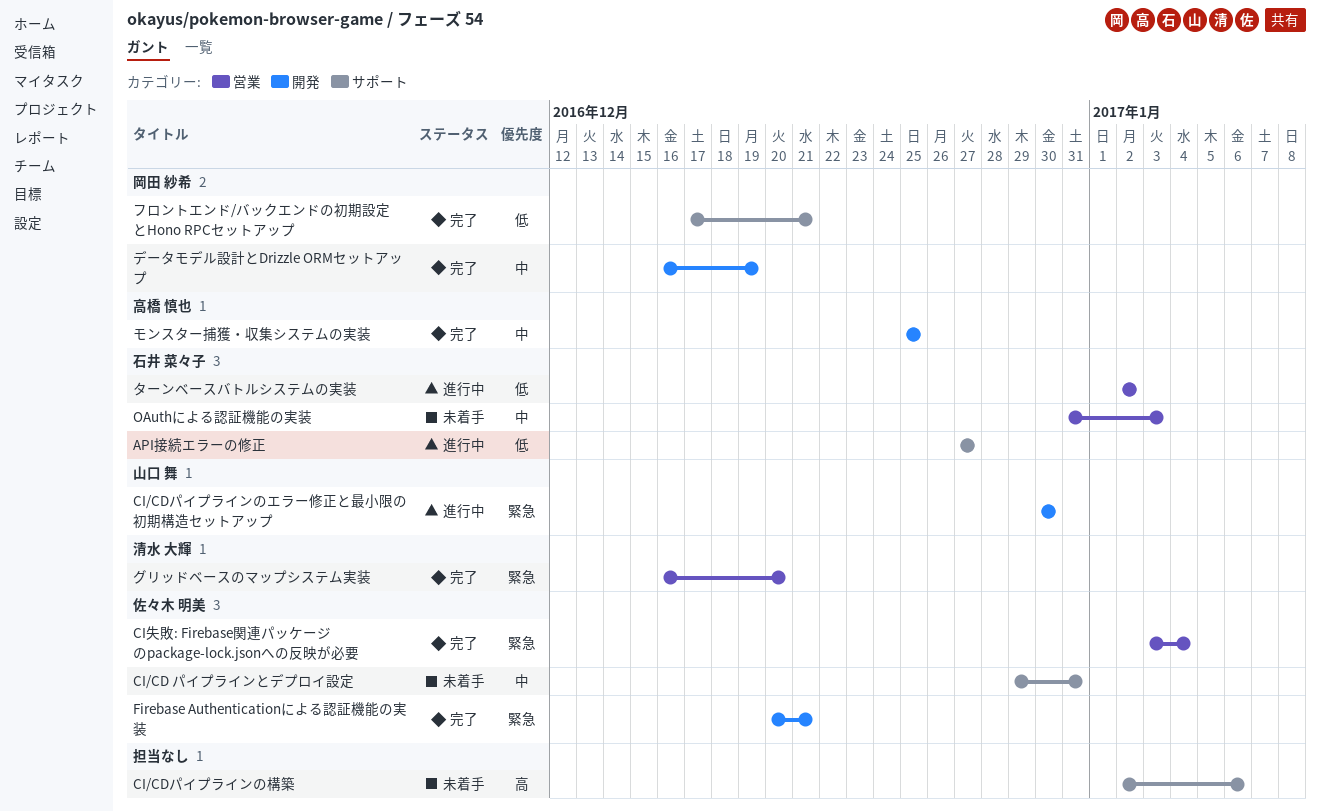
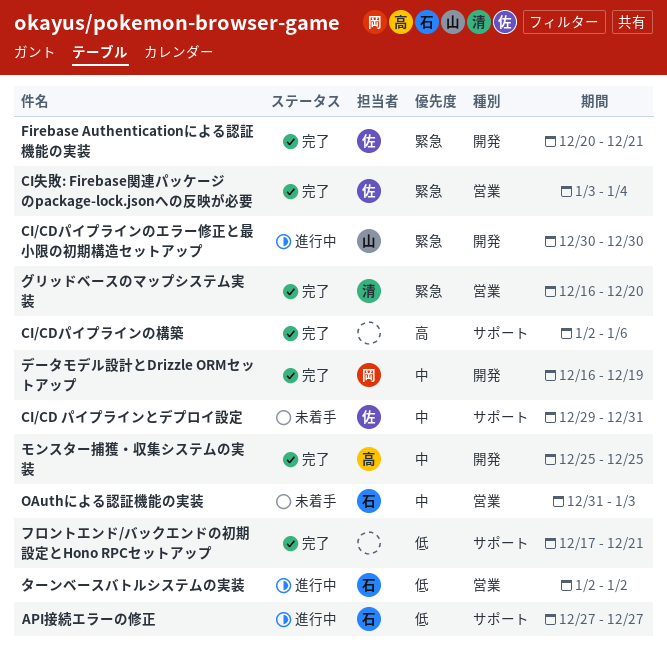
CI/CDパイプラインの構築, status: 未着手 -> 完了
フロントエンド/バックエンドの初期設定とHono RPCセットアップ, owner: 岡田 紗希 -> none

